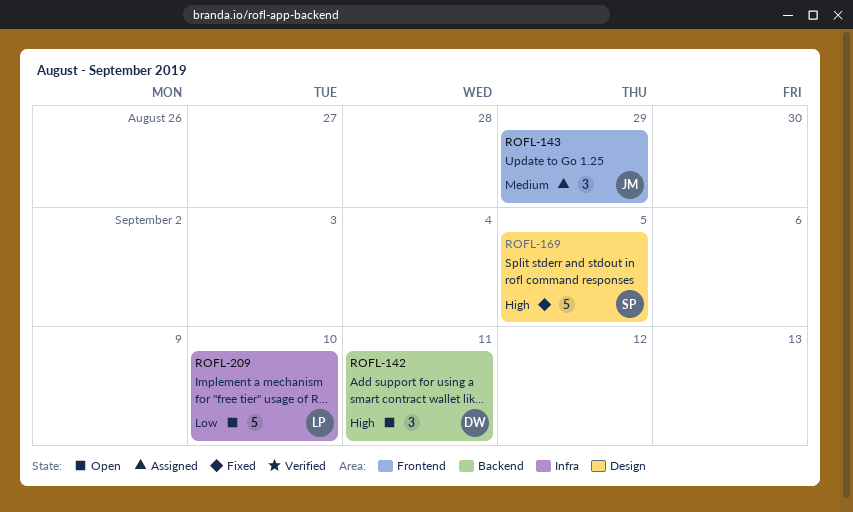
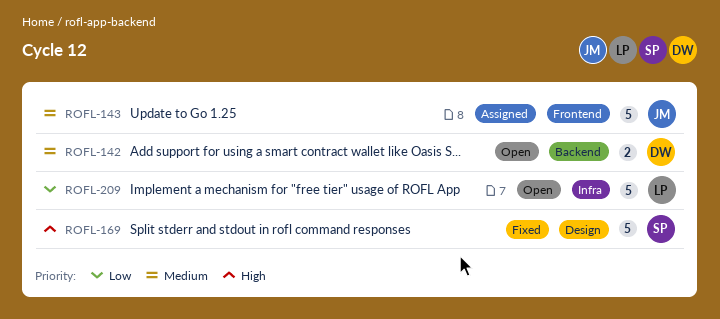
ROFL-142, priority: High -> Medium
ROFL-142, estimate: 3 -> 2
ROFL-143, estimate: 3 -> 5

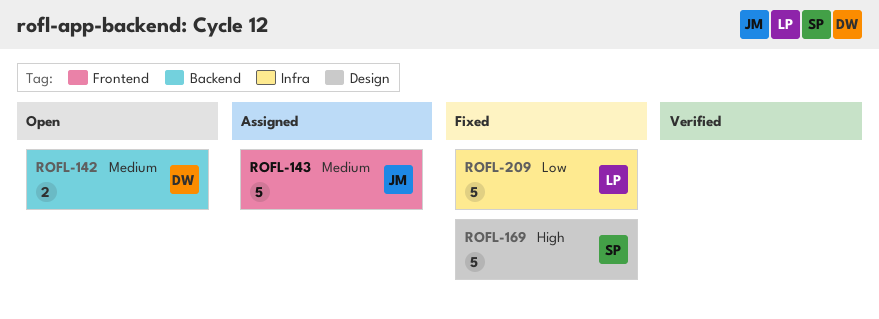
ROFL-209, status: Open -> Fixed

